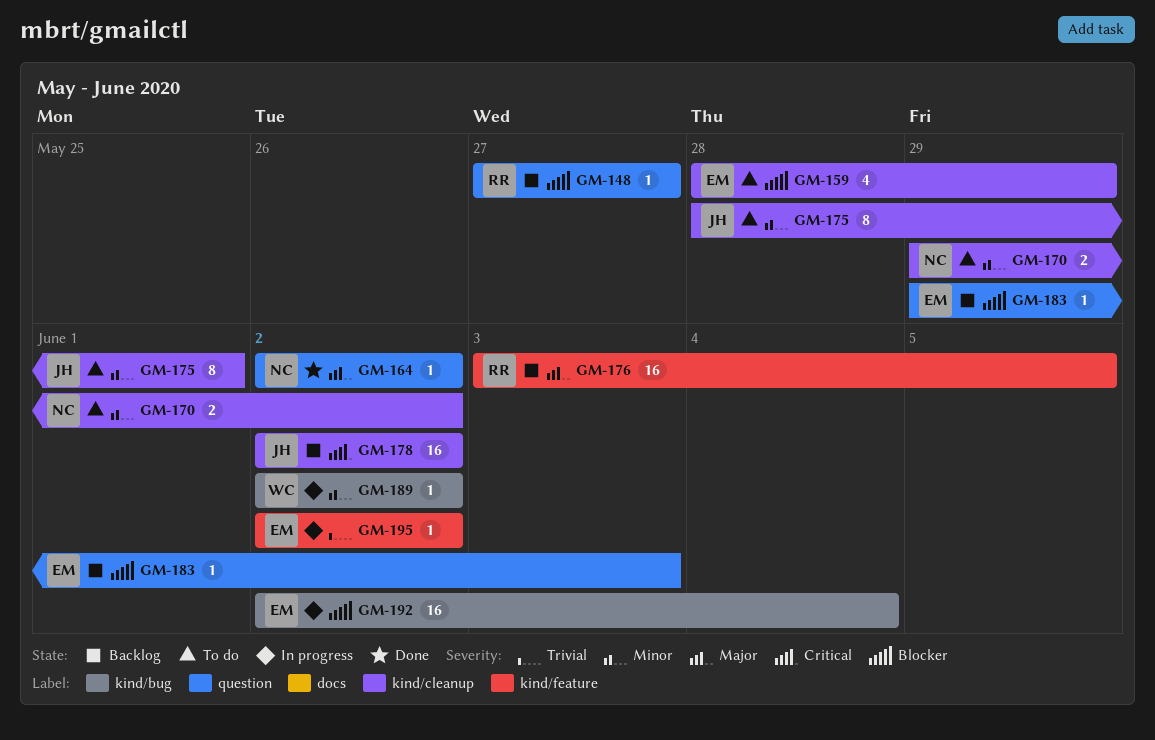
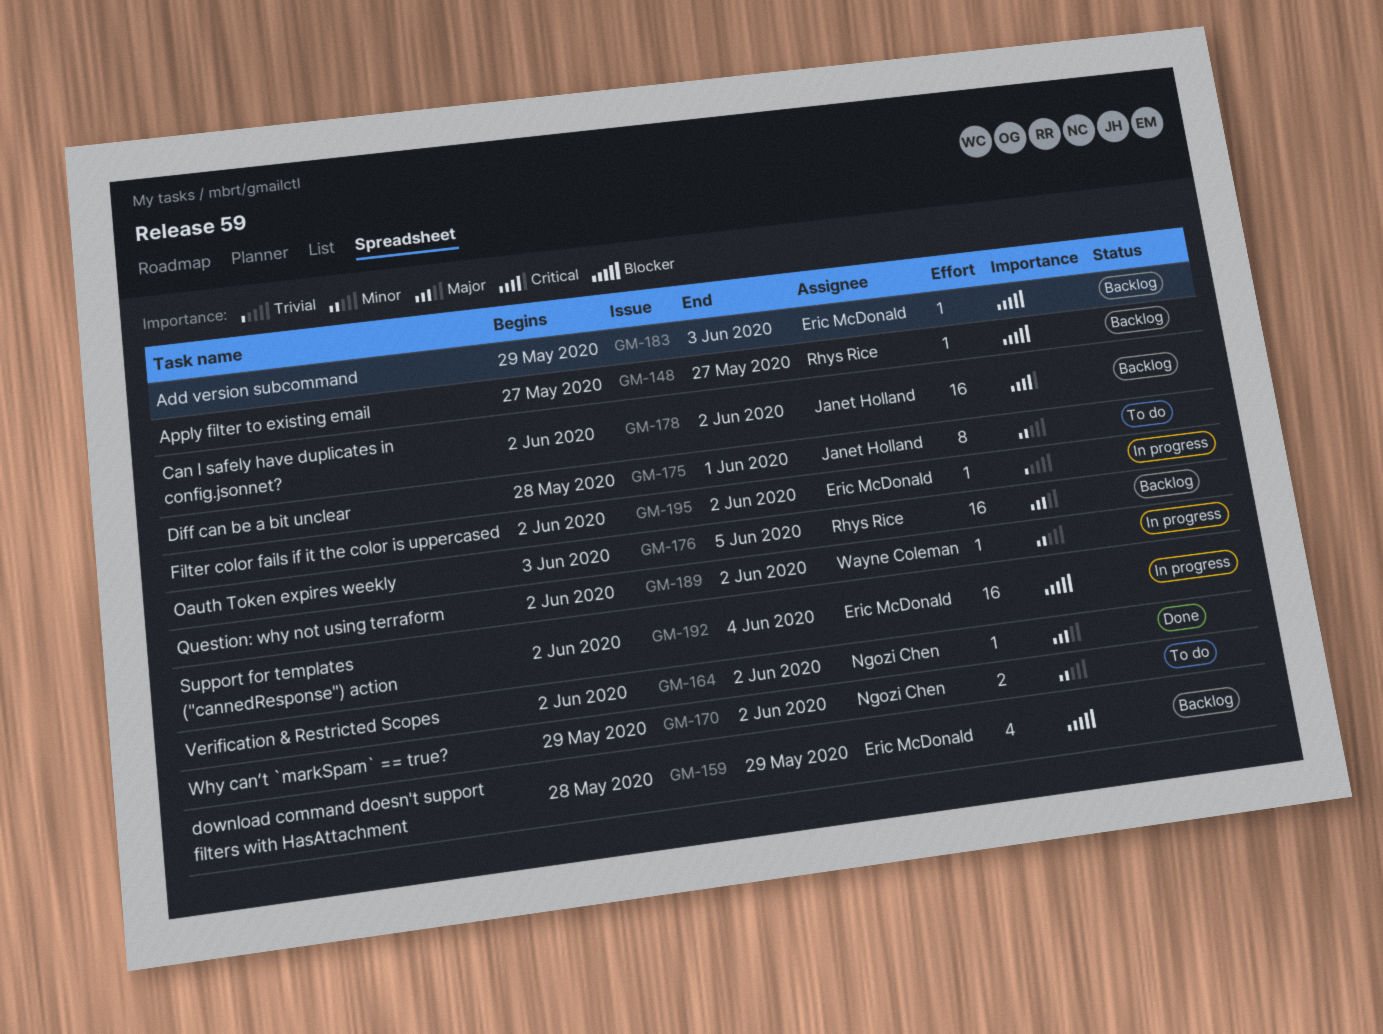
GM-159, status: To do -> Backlog

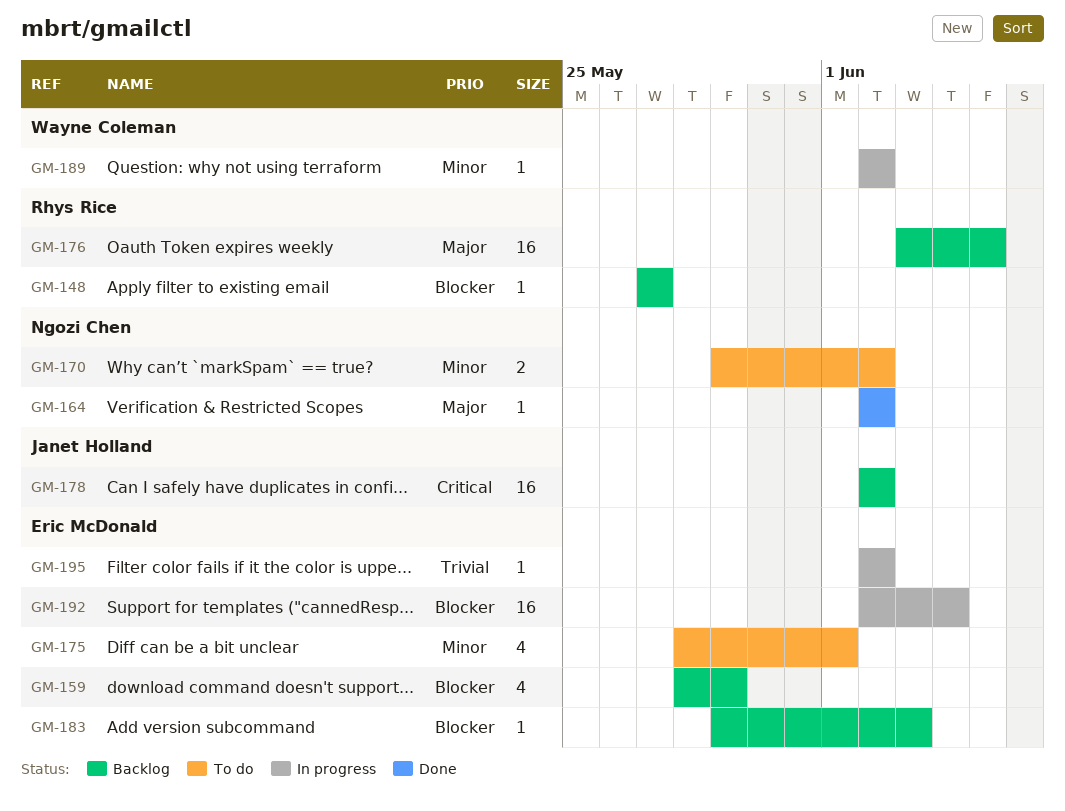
GM-175, owner: Janet Holland -> Eric McDonald
GM-175, estimate: 8 -> 4

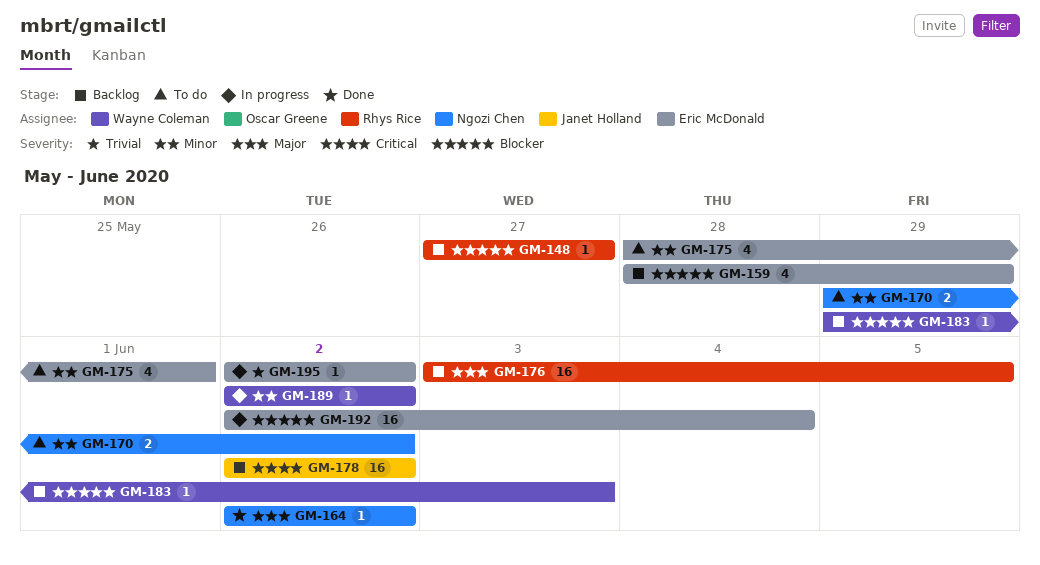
GM-183, owner: Eric McDonald -> Wayne Coleman

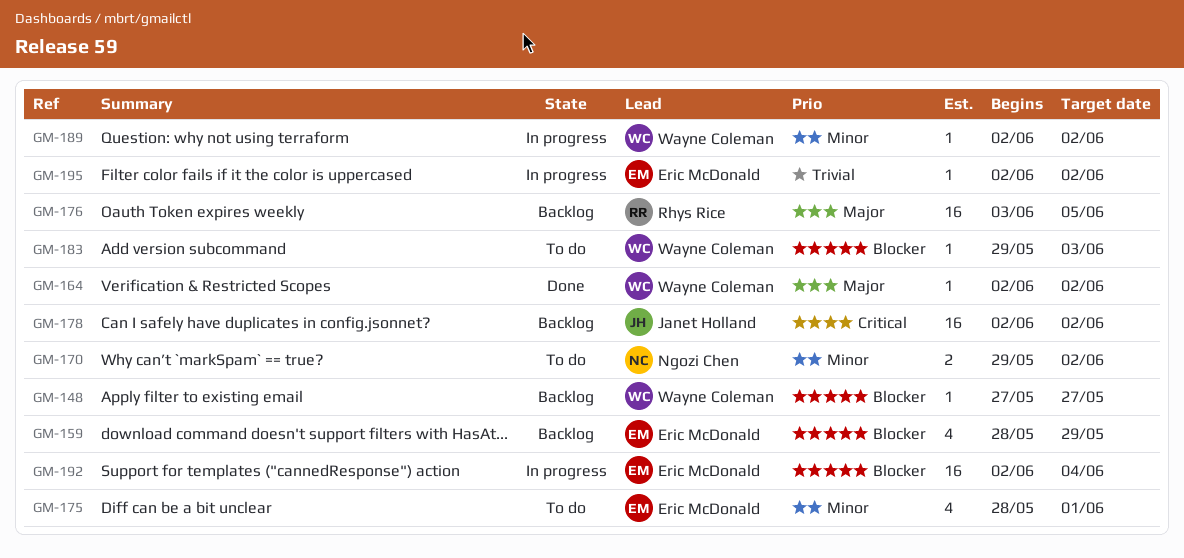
GM-148, owner: Rhys Rice -> Wayne Coleman
GM-164, owner: Ngozi Chen -> Wayne Coleman
GM-183, status: Backlog -> To do

